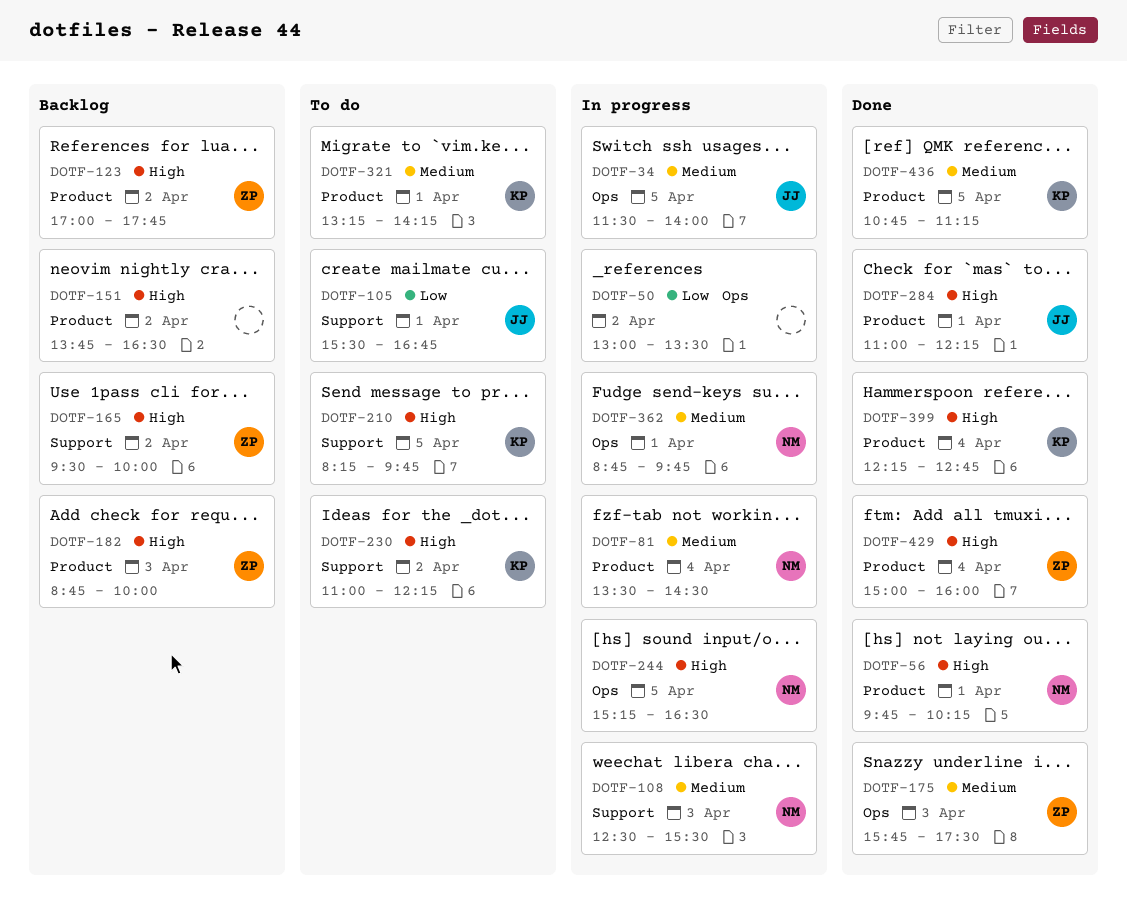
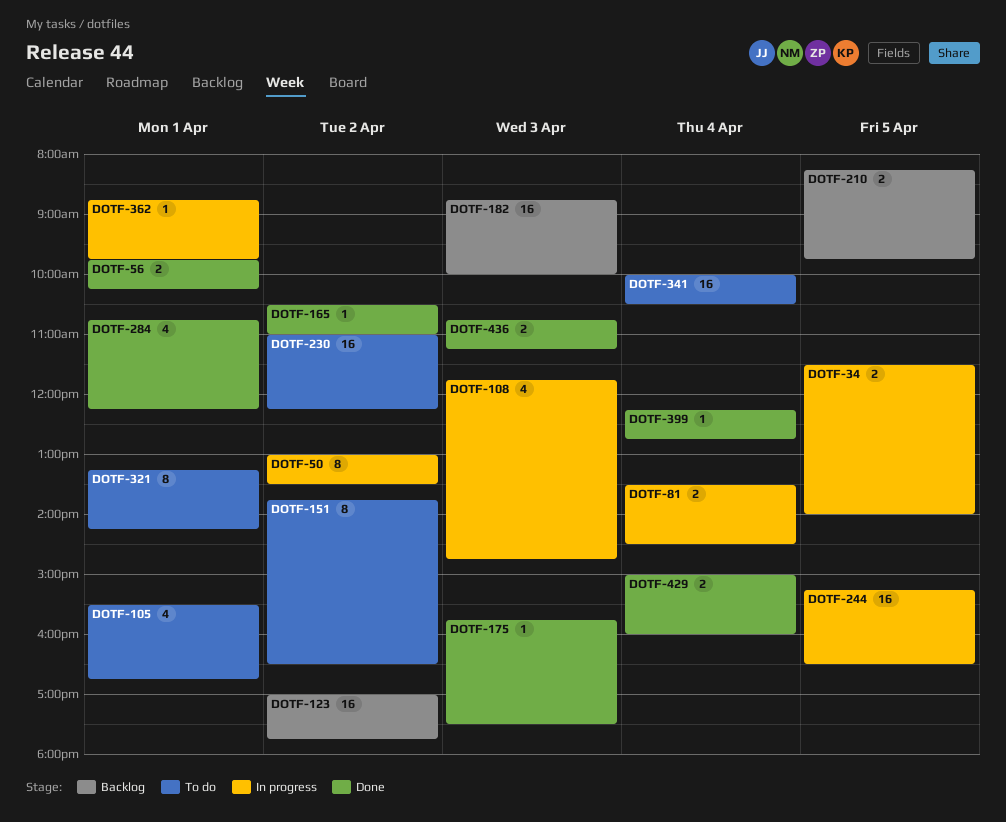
DOTF-108, begins: 12:30 -> 11:45
DOTF-108, ends: 15:30 -> 14:45
DOTF-151, status: Backlog -> To do
DOTF-165, status: Backlog -> Done
DOTF-165, begins: 09:30 -> 10:30
DOTF-165, ends: 10:00 -> 11:00
DOTF-210, status: To do -> Backlog
DOTF-284, begins: 11:00 -> 10:45
DOTF-341: none -> present
DOTF-436, day: Apr 5 -> Apr 3

